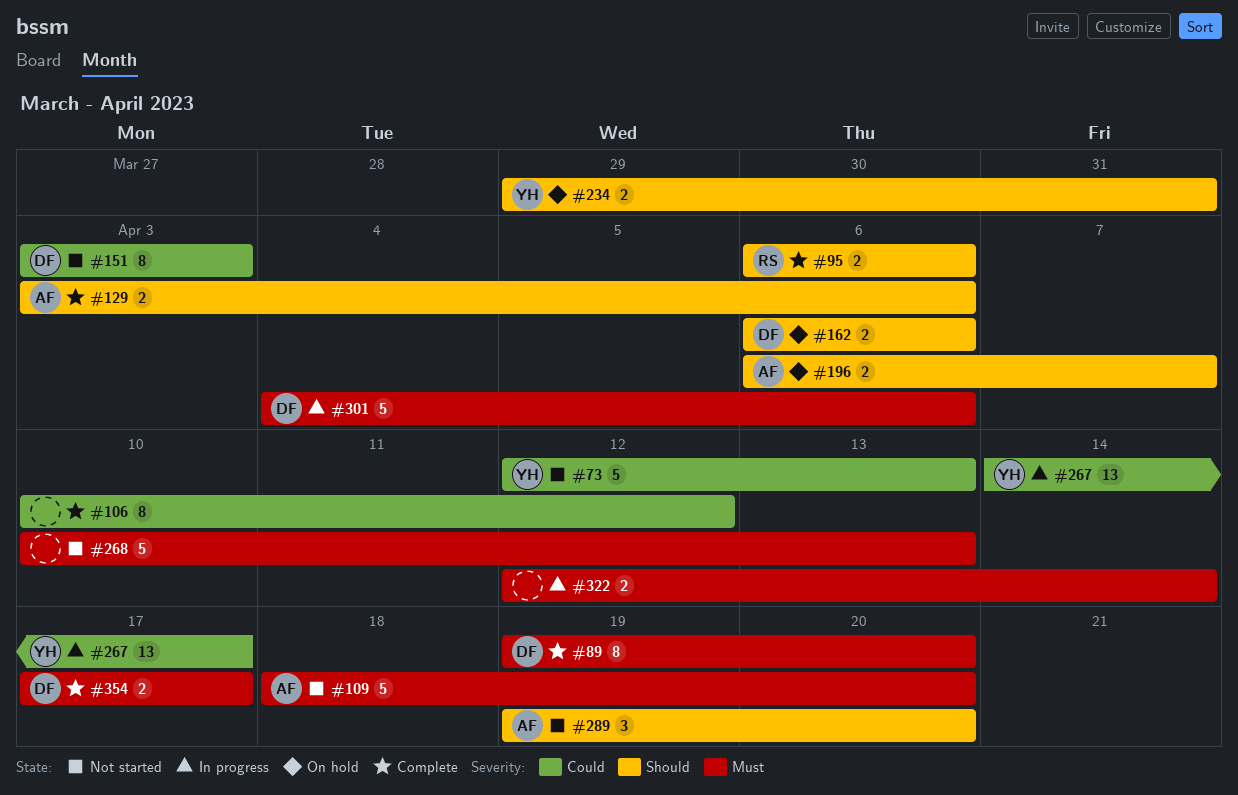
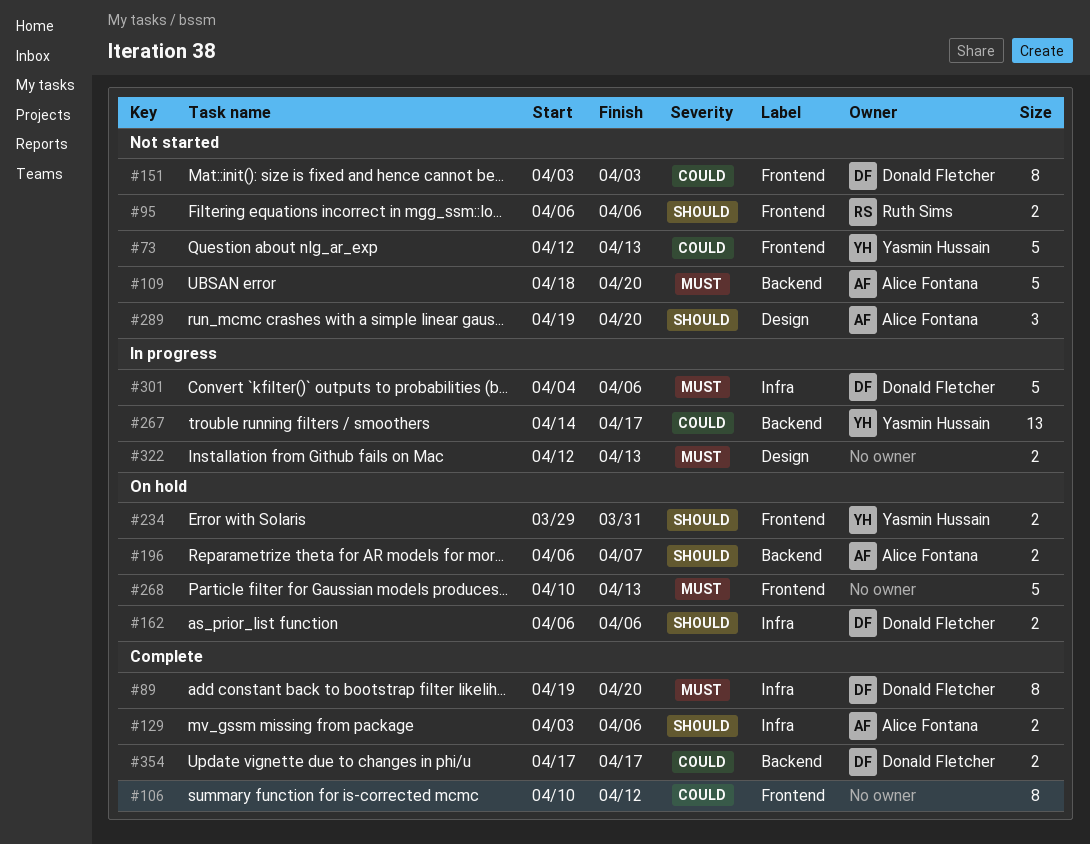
#95, status: Complete -> Not started
#268, status: Not started -> On hold
#322, due: Apr 14 -> Apr 13
#354, priority: Must -> Could

